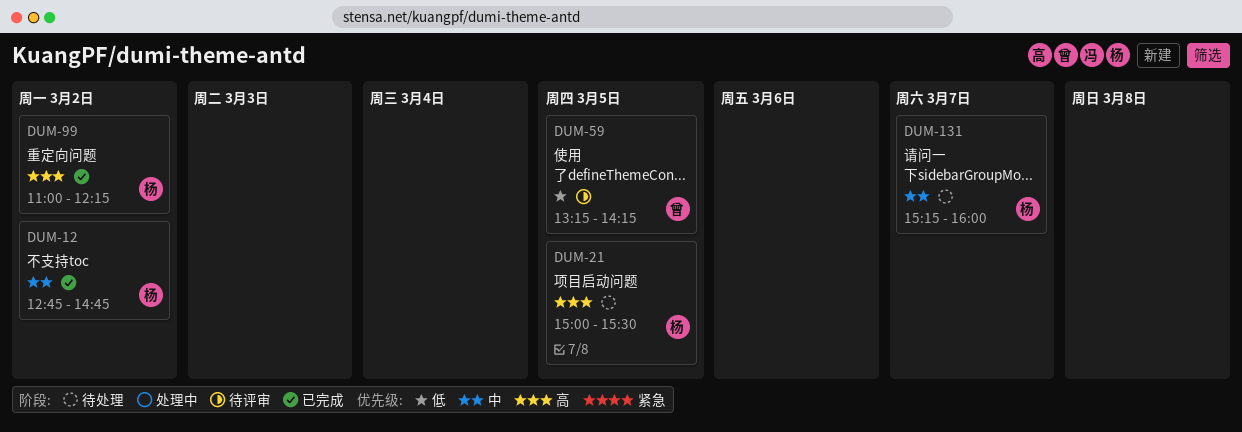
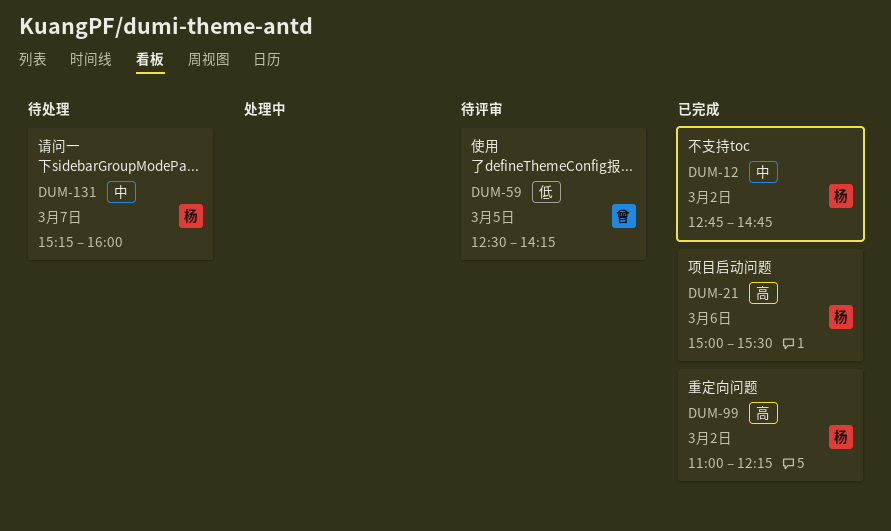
DUM-21, status: 待处理 -> 已完成
DUM-21, day: Mar 5 -> Mar 6
DUM-59, begins: 13:15 -> 12:30

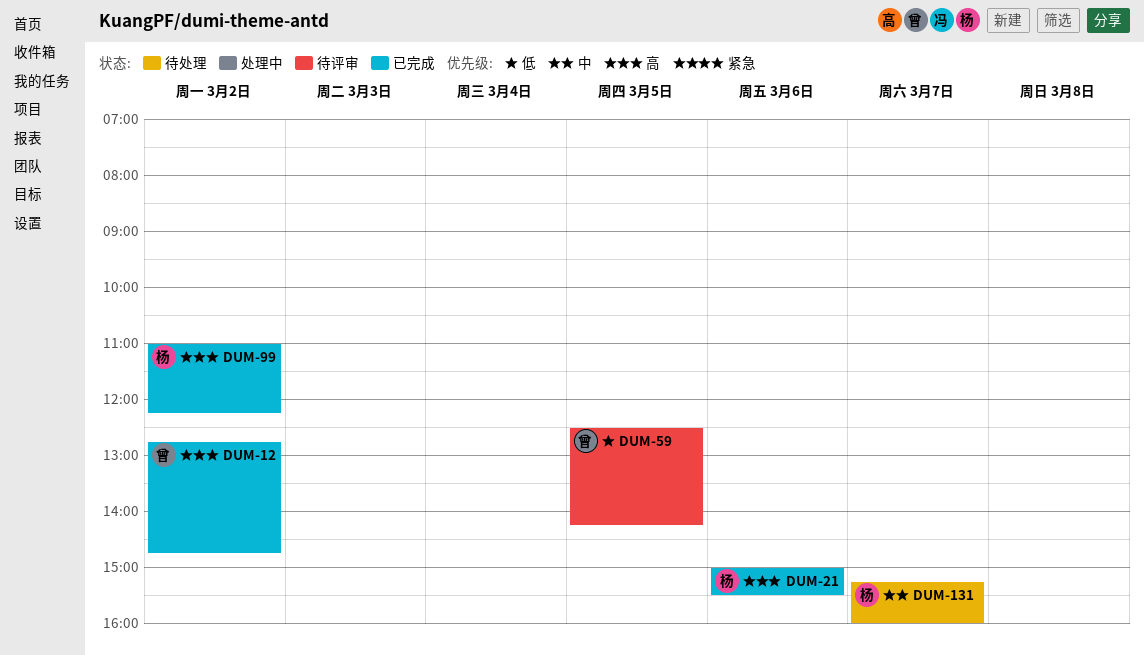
DUM-12, owner: 杨 -> 曾
DUM-12, priority: 中 -> 高

